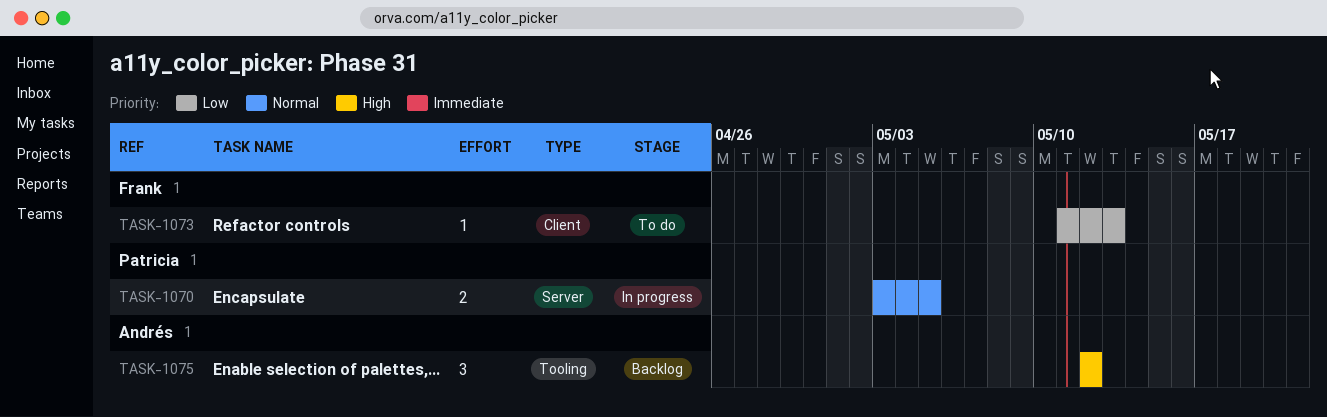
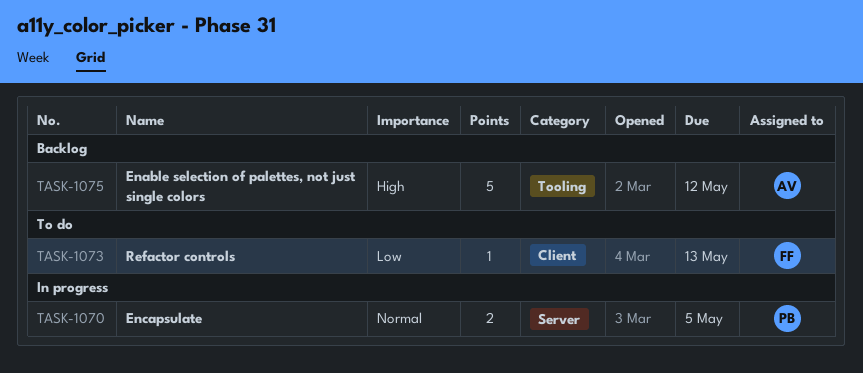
TASK-1075, estimate: 3 -> 5

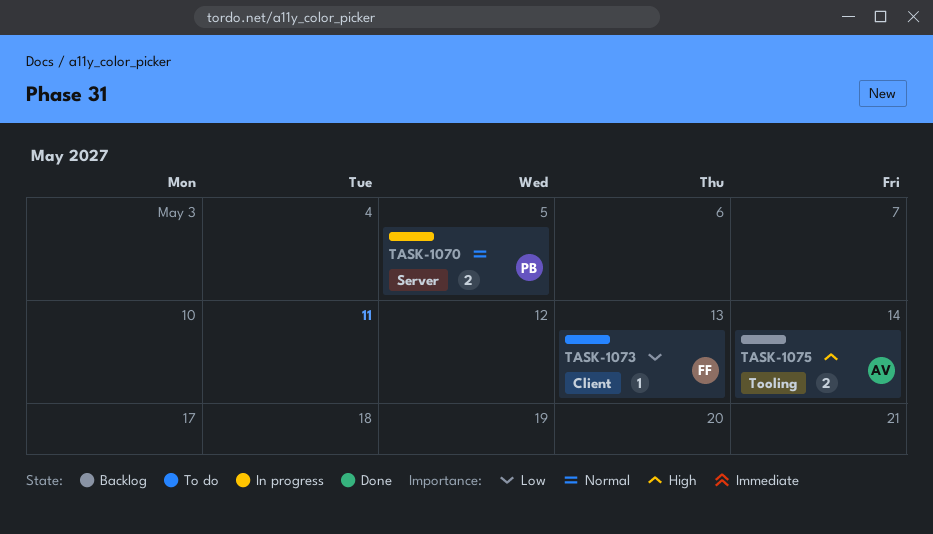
TASK-1075, estimate: 5 -> 2
TASK-1075, due: May 12 -> May 14

